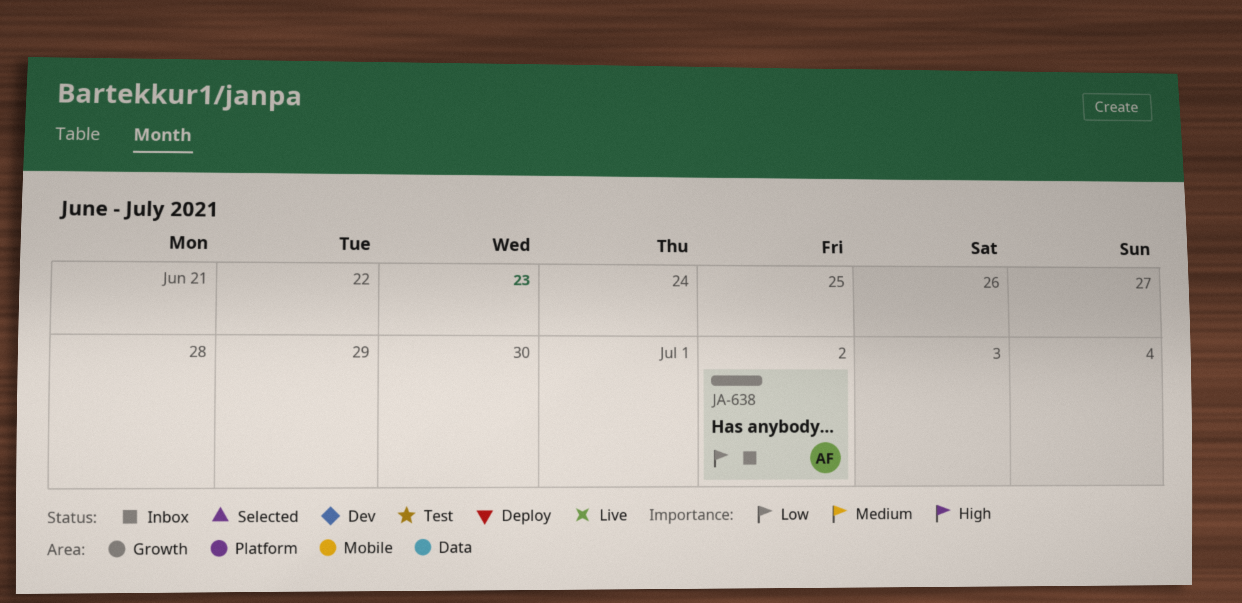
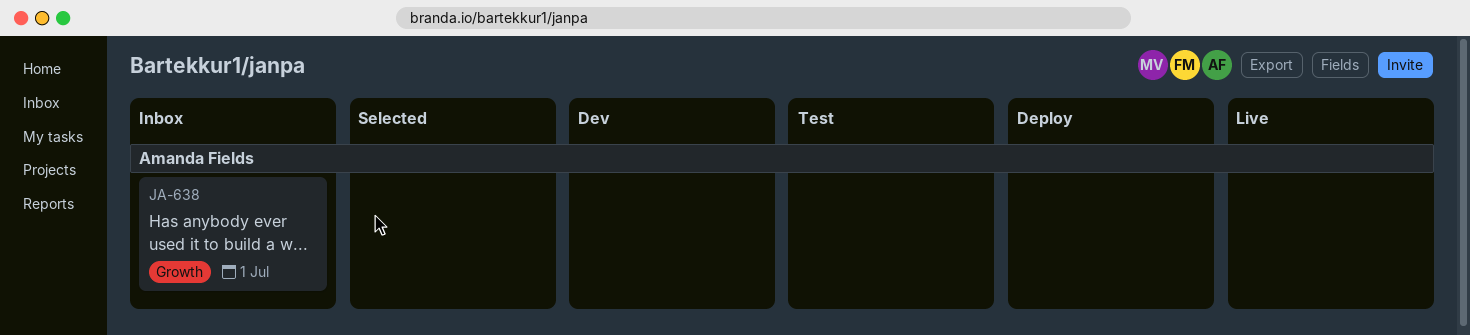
JA-638, due: Jul 2 -> Jul 1

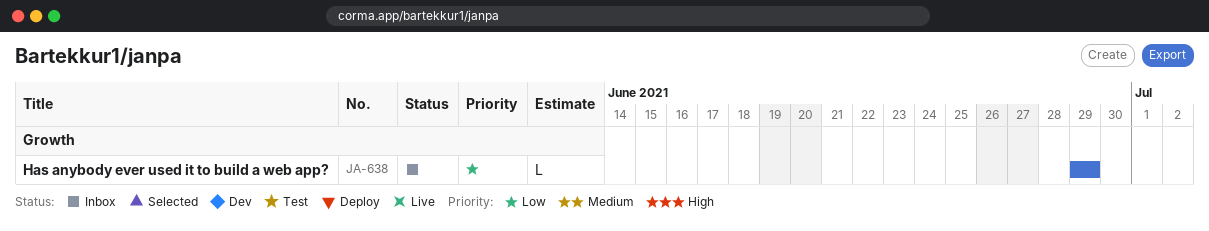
JA-638, due: Jul 1 -> Jun 29

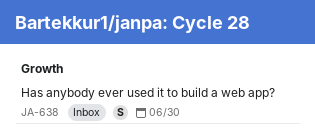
JA-638, estimate: L -> S
JA-638, due: Jun 29 -> Jun 30

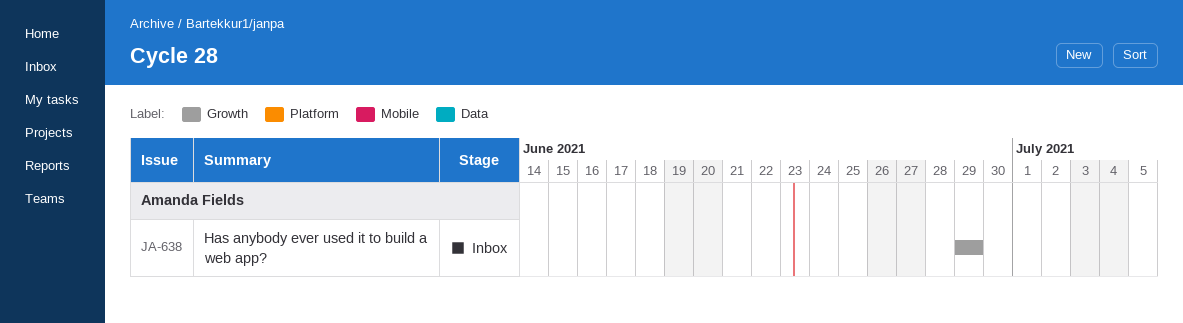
JA-638, due: Jun 30 -> Jun 29

